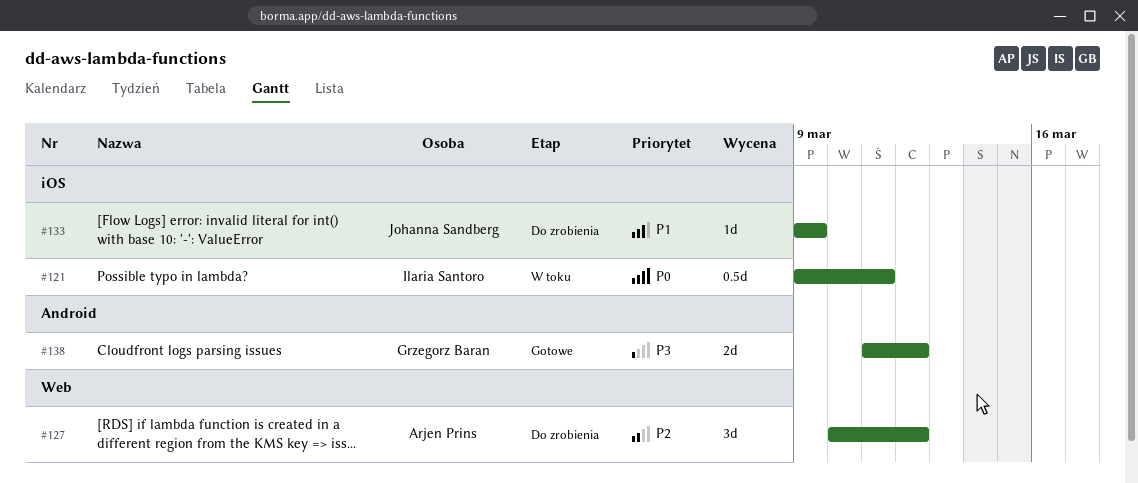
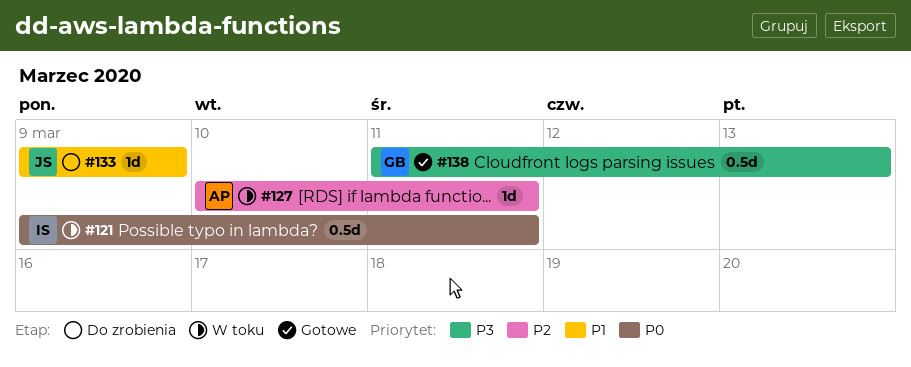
#127, status: Do zrobienia -> W toku
#127, estimate: 3d -> 1d
#127, due: Mar 12 -> Mar 11
#138, estimate: 2d -> 0.5d
#138, due: Mar 12 -> Mar 13

